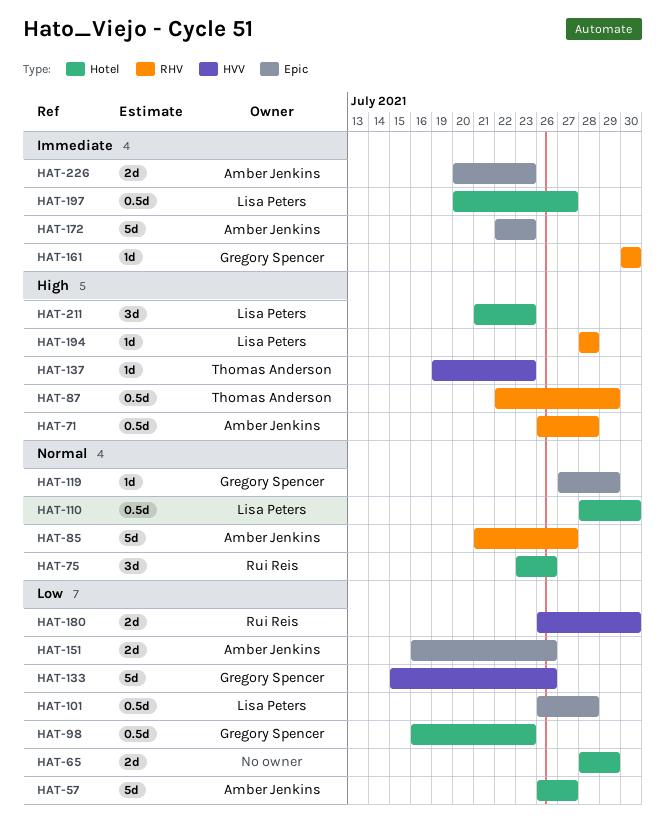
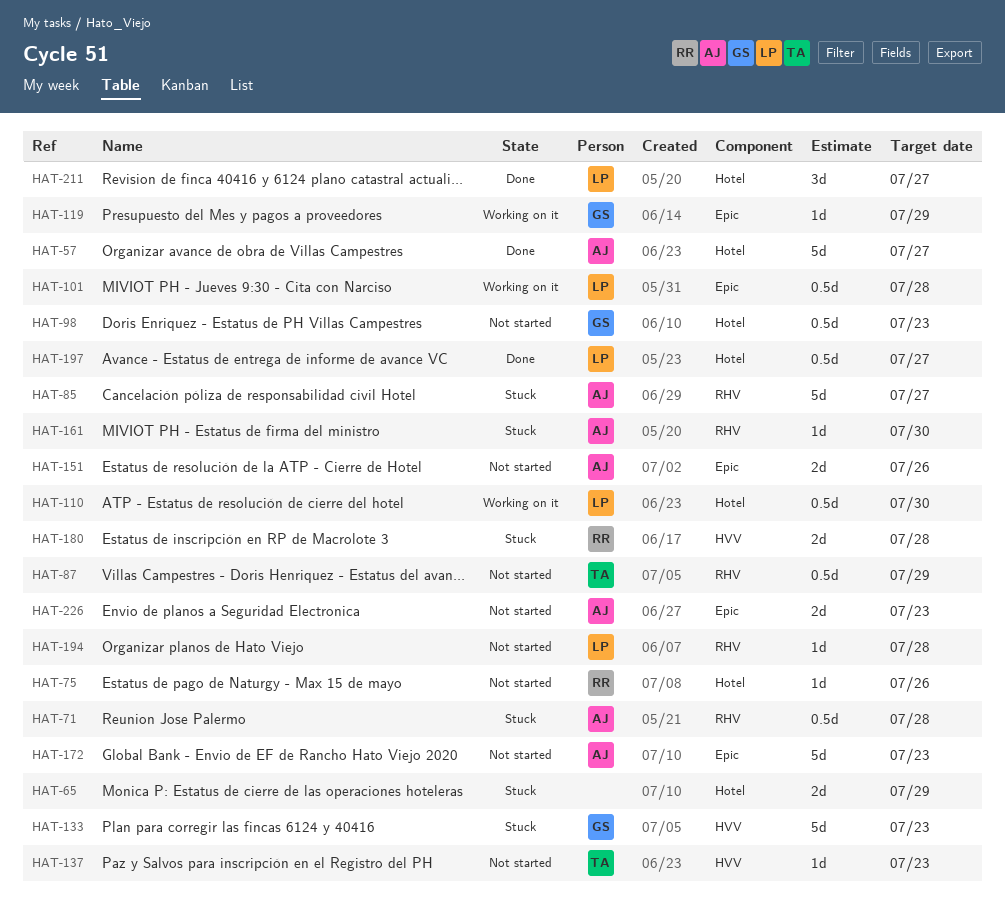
HAT-75, estimate: 3d -> 1d
HAT-133, due: Jul 26 -> Jul 23
HAT-161, owner: Gregory Spencer -> Amber Jenkins
HAT-180, due: Jul 30 -> Jul 28
HAT-211, due: Jul 23 -> Jul 27

